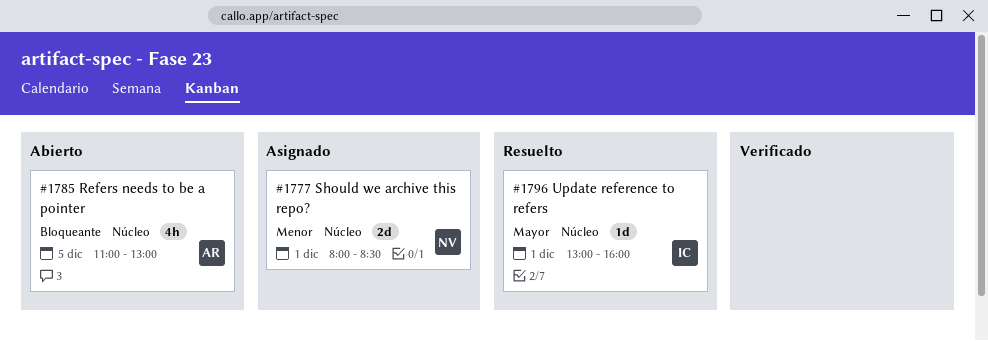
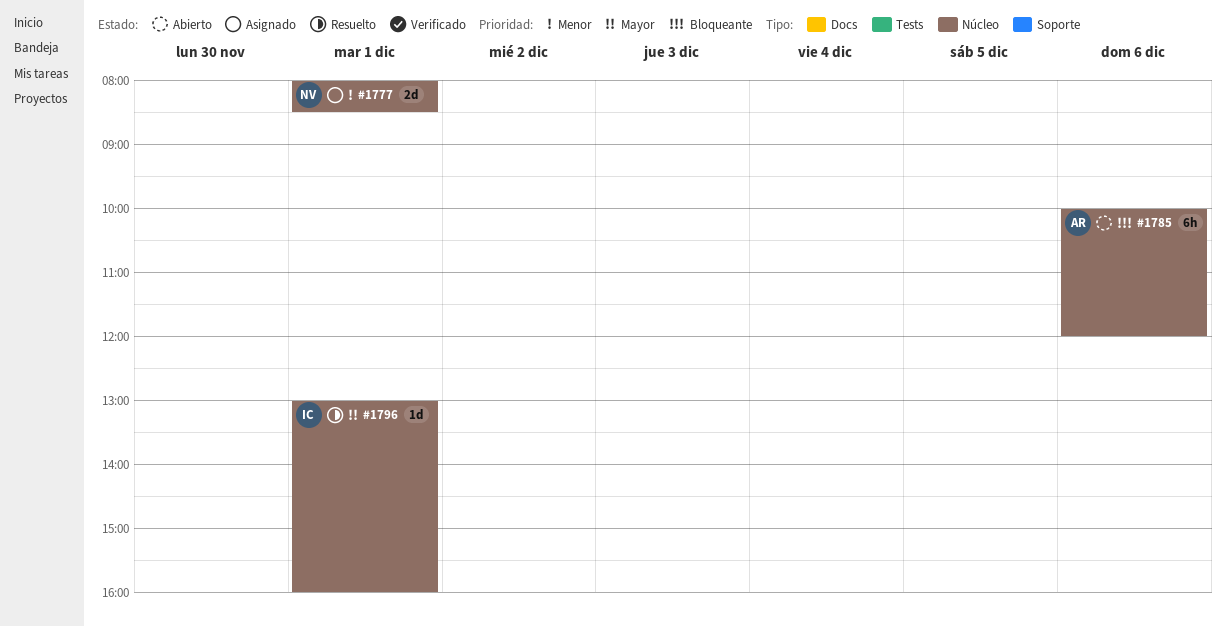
#1785, estimate: 4h -> 6h
#1785, day: Dec 5 -> Dec 6
#1785, begins: 11:00 -> 10:00
#1785, ends: 13:00 -> 12:00

